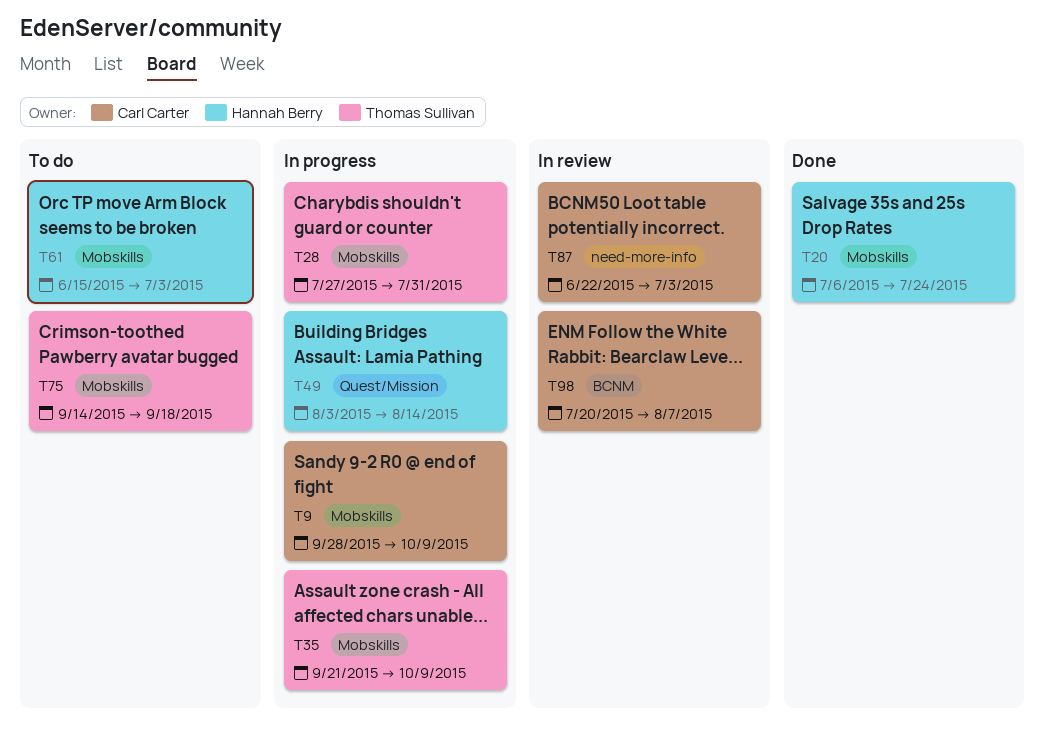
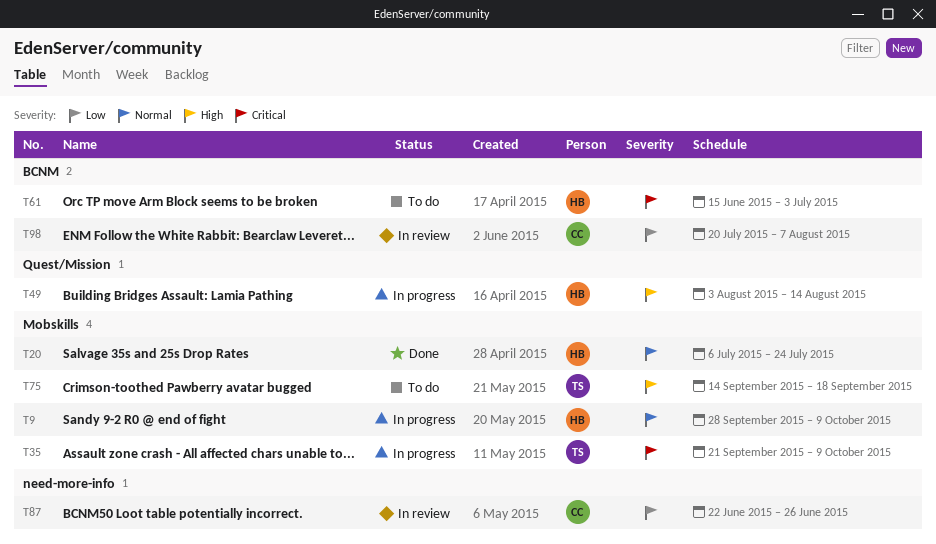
T9, owner: Carl Carter -> Hannah Berry
T28: present -> none
T61, label: Mobskills -> BCNM
T87, due: Jul 3 -> Jun 26

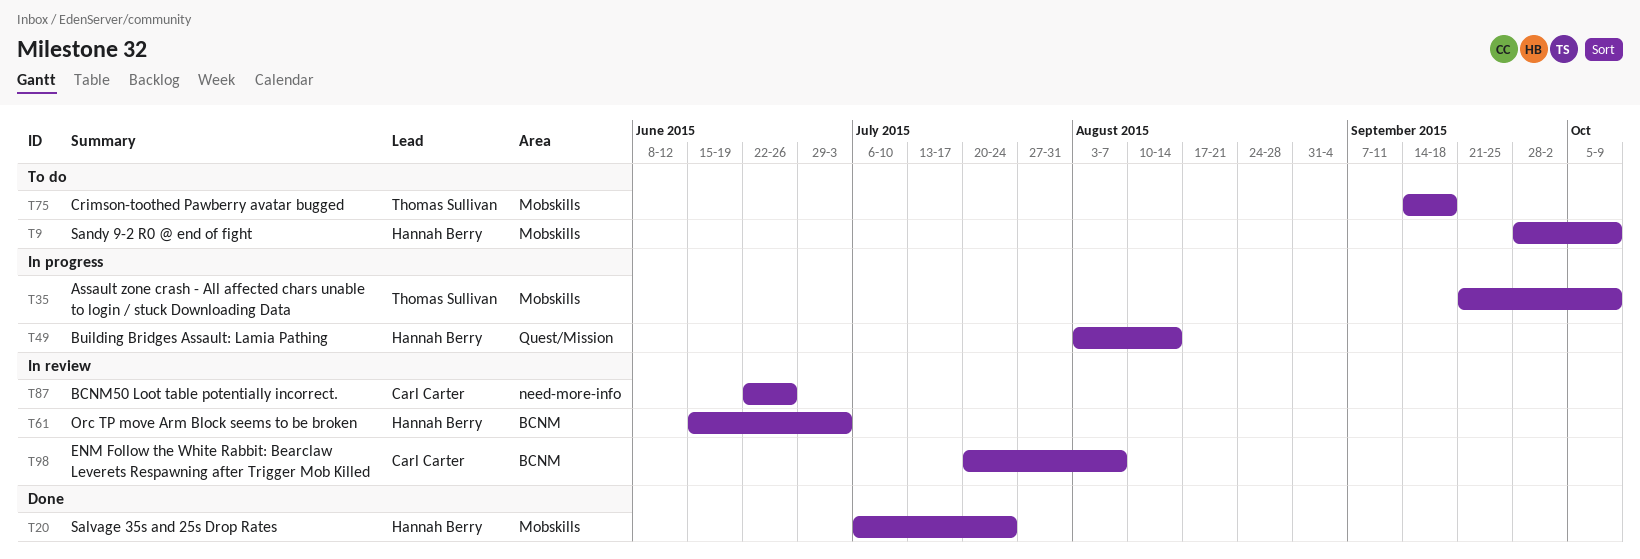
T9, status: In progress -> To do
T61, status: To do -> In review

